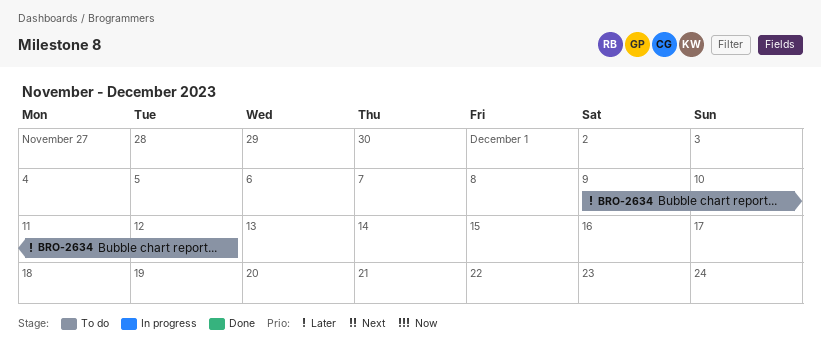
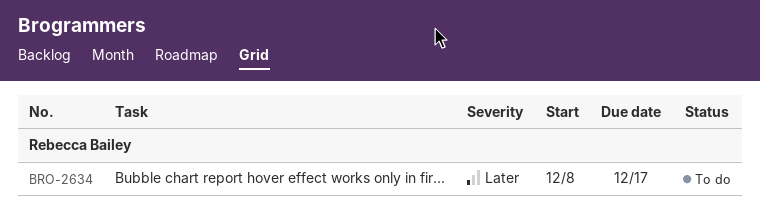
BRO-2634, start: Dec 9 -> Dec 8
BRO-2634, due: Dec 12 -> Dec 17

